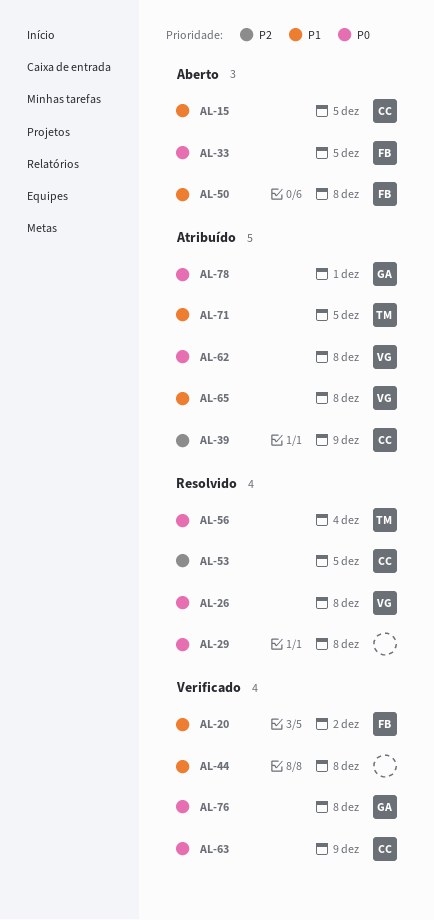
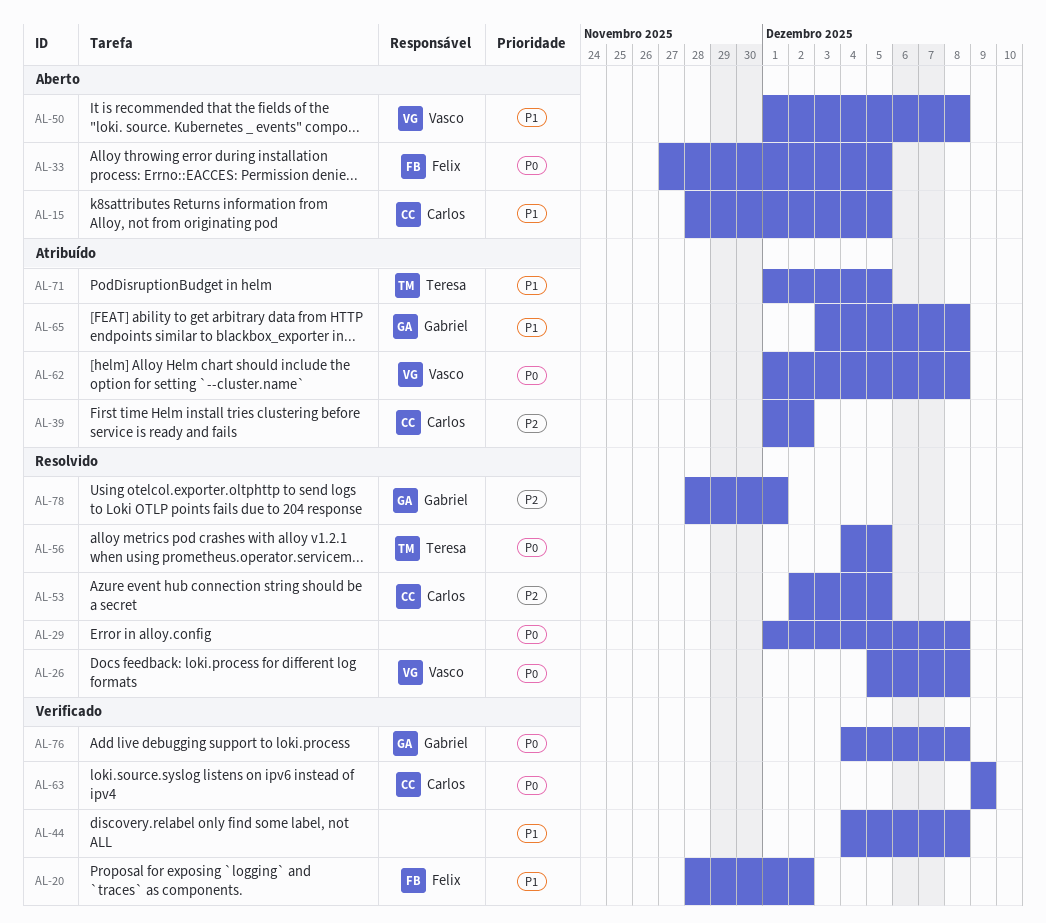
AL-39, due: Dec 9 -> Dec 2
AL-50, owner: Felix -> Vasco
AL-56, due: Dec 4 -> Dec 5
AL-65, owner: Vasco -> Gabriel
AL-78, status: Atribuído -> Resolvido
AL-78, priority: P0 -> P2

